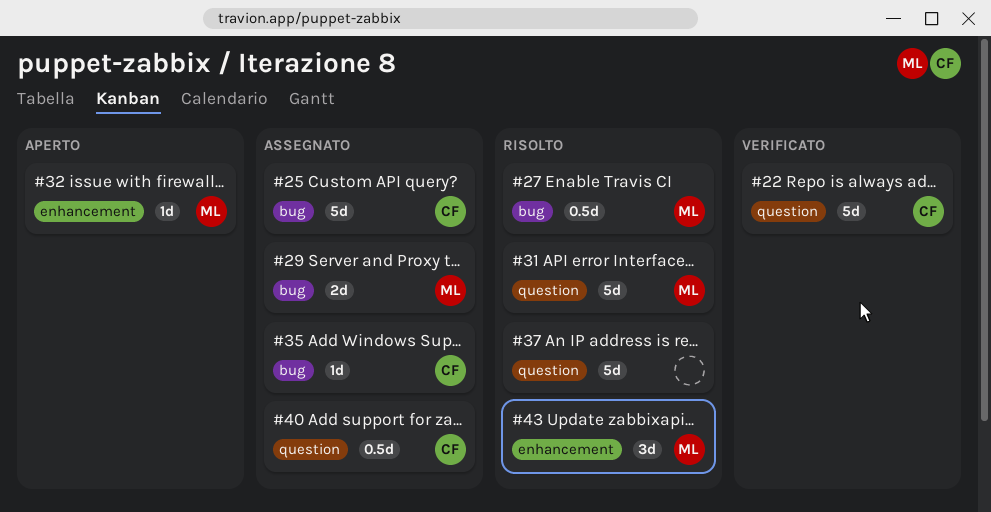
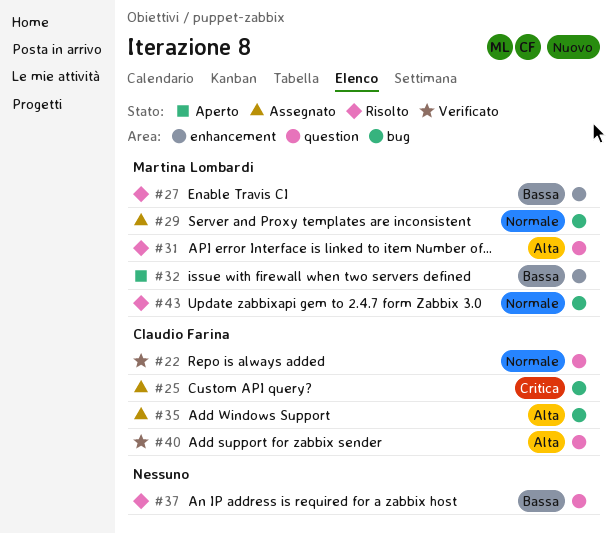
#27, label: bug -> enhancement
#40, status: Assegnato -> Verificato
#43, label: enhancement -> bug

